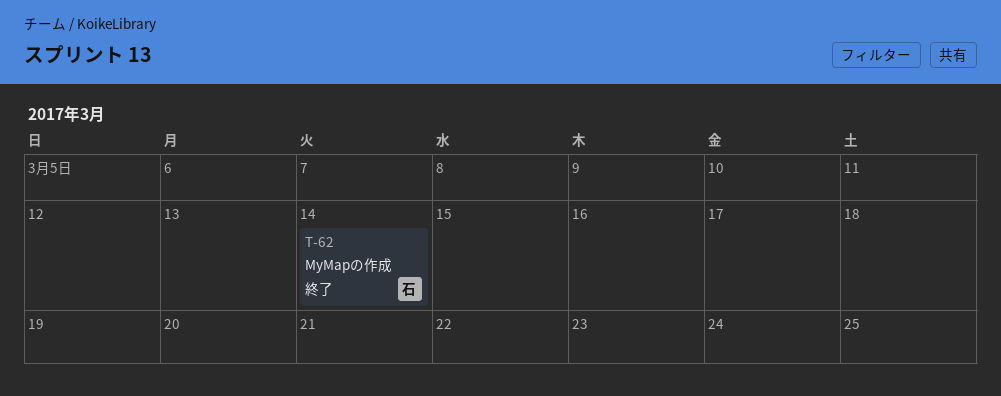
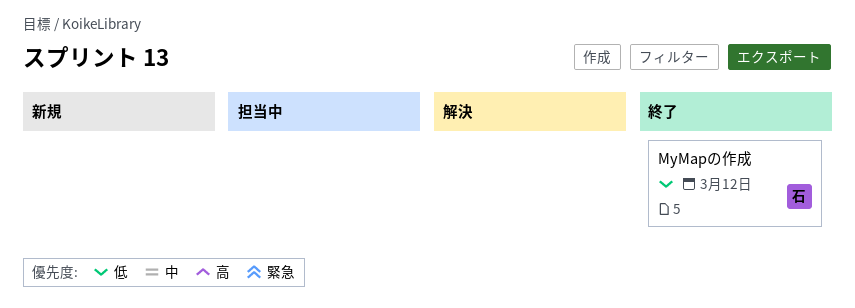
MyMapの作成, due: Mar 14 -> Mar 12

